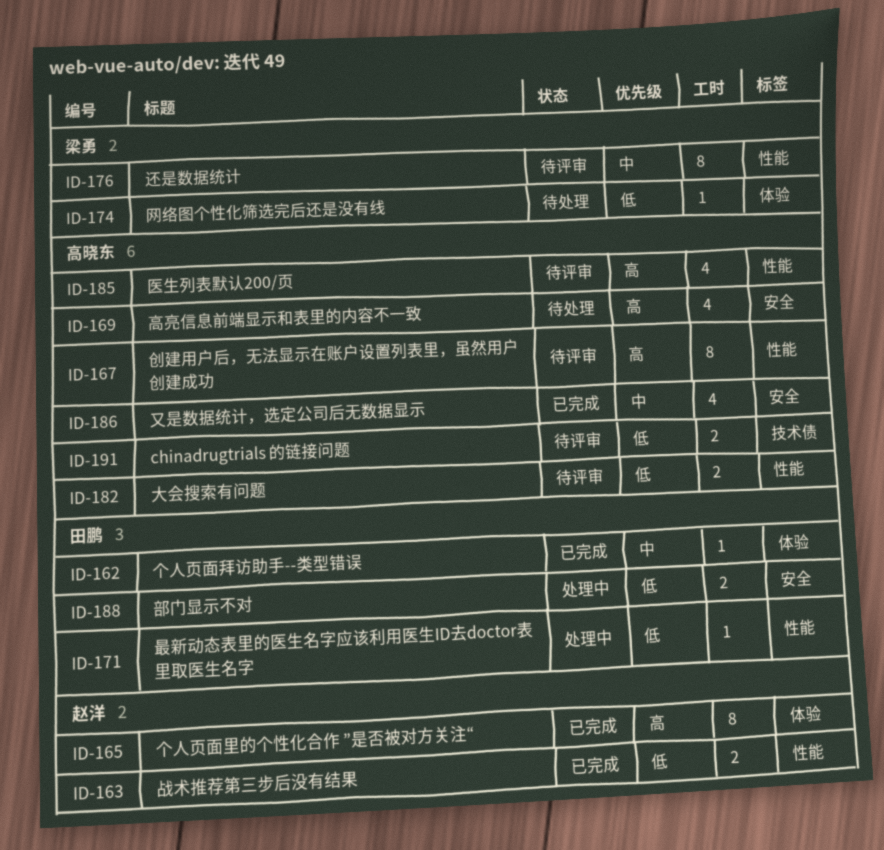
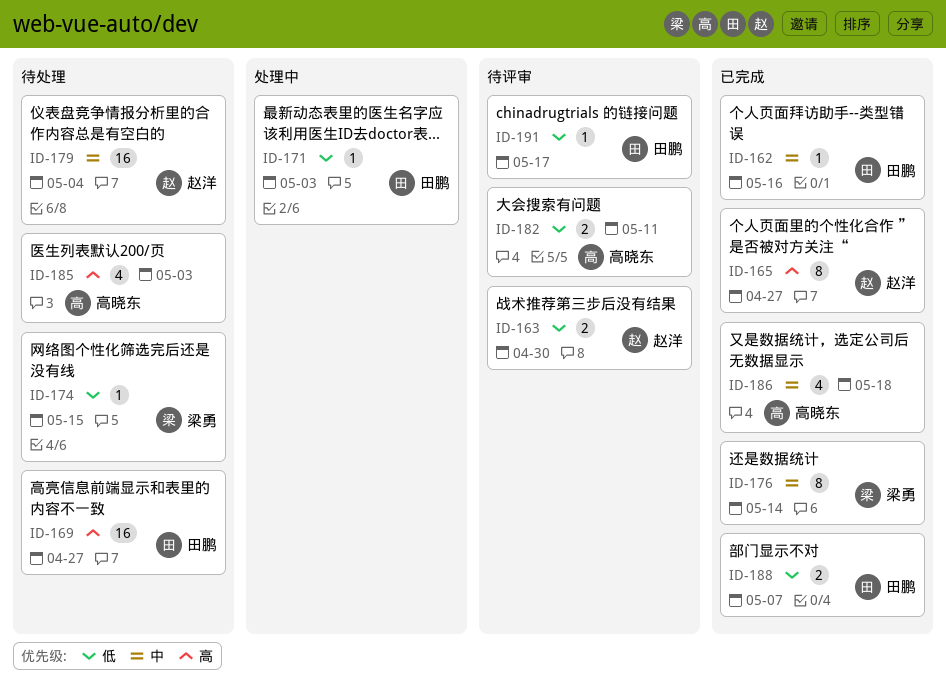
ID-163, status: 已完成 -> 待评审
ID-167: present -> none
ID-169, owner: 高晓东 -> 田鹏
ID-169, estimate: 4 -> 16
ID-176, status: 待评审 -> 已完成
ID-179: none -> present
ID-185, status: 待评审 -> 待处理
ID-188, status: 处理中 -> 已完成
ID-191, owner: 高晓东 -> 田鹏
ID-191, estimate: 2 -> 1

